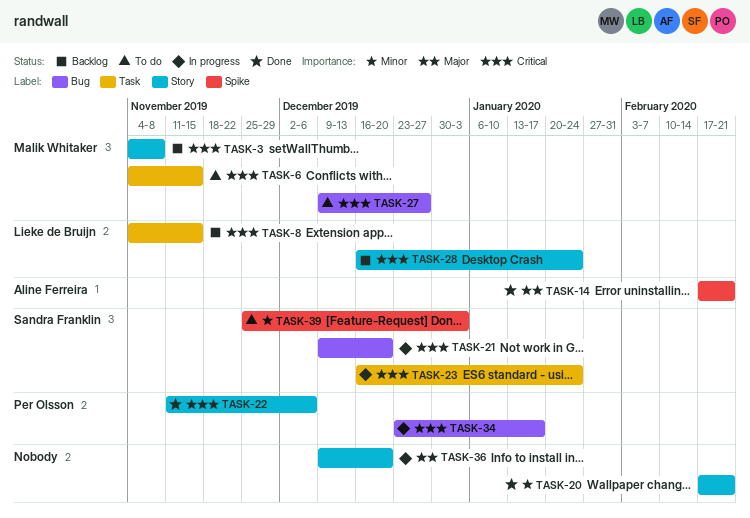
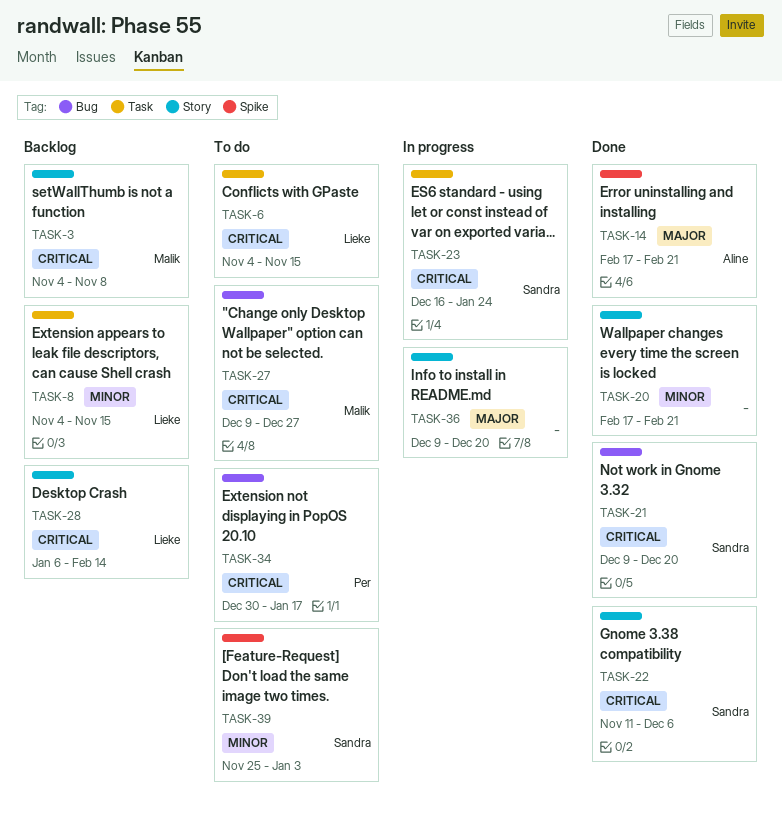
TASK-6, owner: Malik Whitaker -> Lieke de Bruijn
TASK-8, priority: Critical -> Minor
TASK-21, status: In progress -> Done
TASK-22, owner: Per Olsson -> Sandra Franklin
TASK-28, start: Dec 16 -> Jan 6
TASK-28, due: Jan 24 -> Feb 14
TASK-34, status: In progress -> To do
TASK-34, start: Dec 23 -> Dec 30

